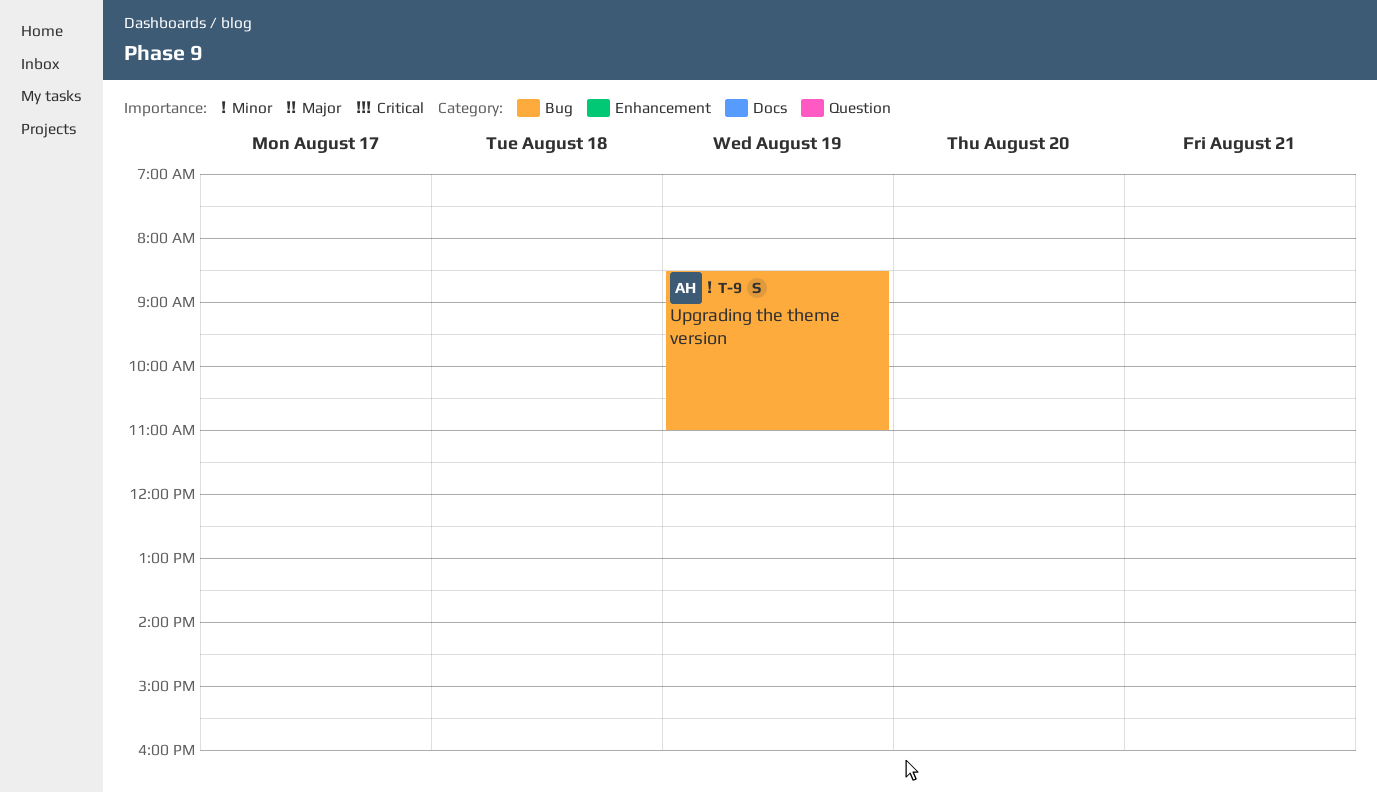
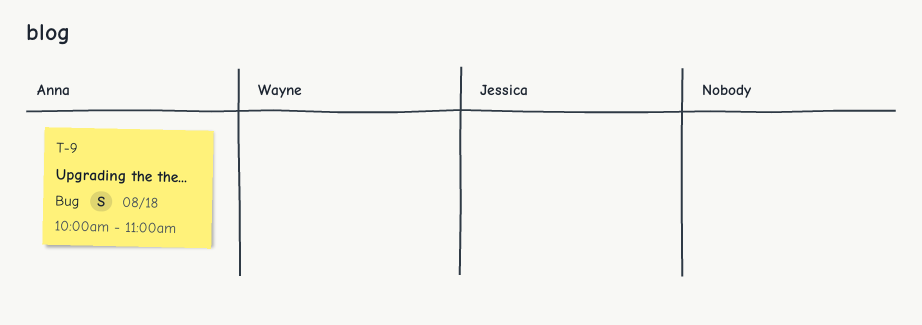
T-9, day: Aug 19 -> Aug 18
T-9, begins: 08:30 -> 10:00

